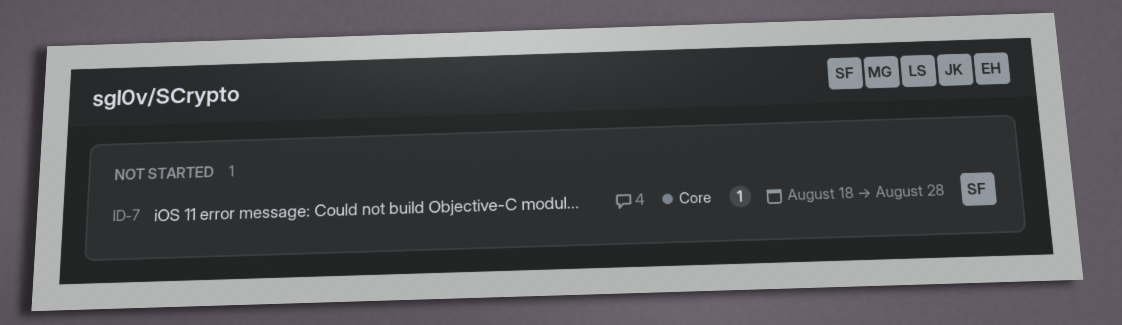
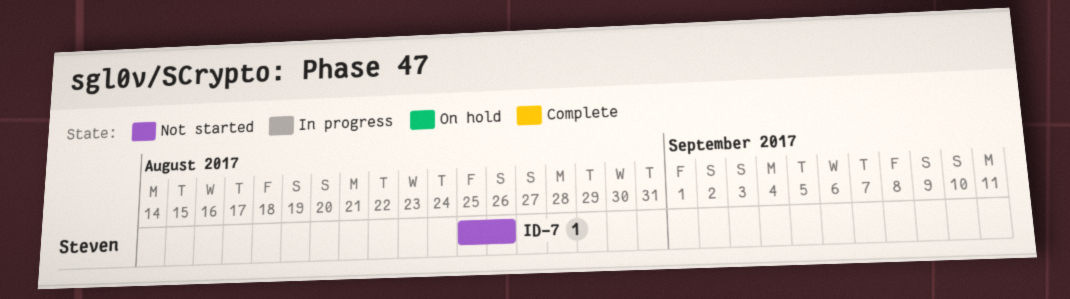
ID-7, start: Aug 18 -> Aug 25
ID-7, due: Aug 28 -> Aug 26

